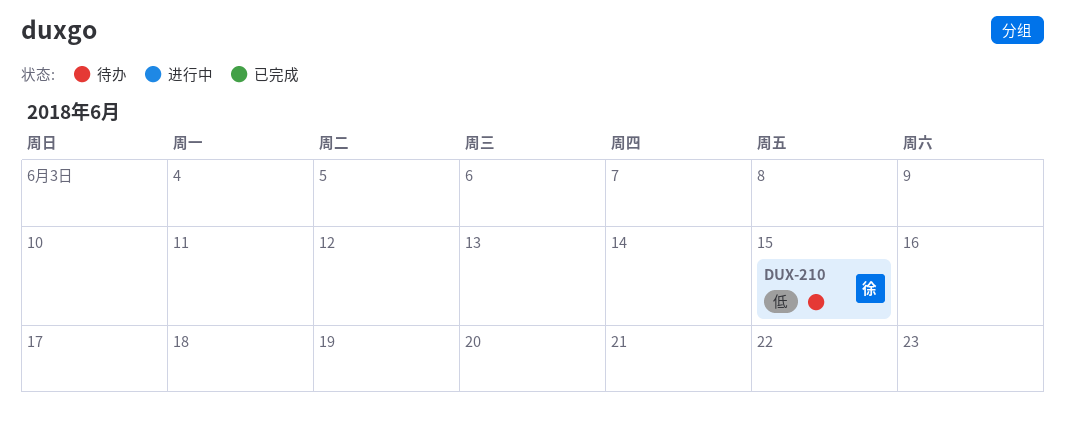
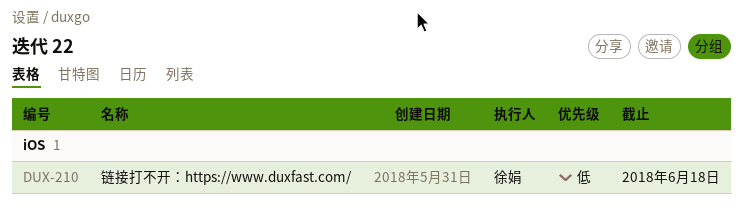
DUX-210, due: Jun 15 -> Jun 18

